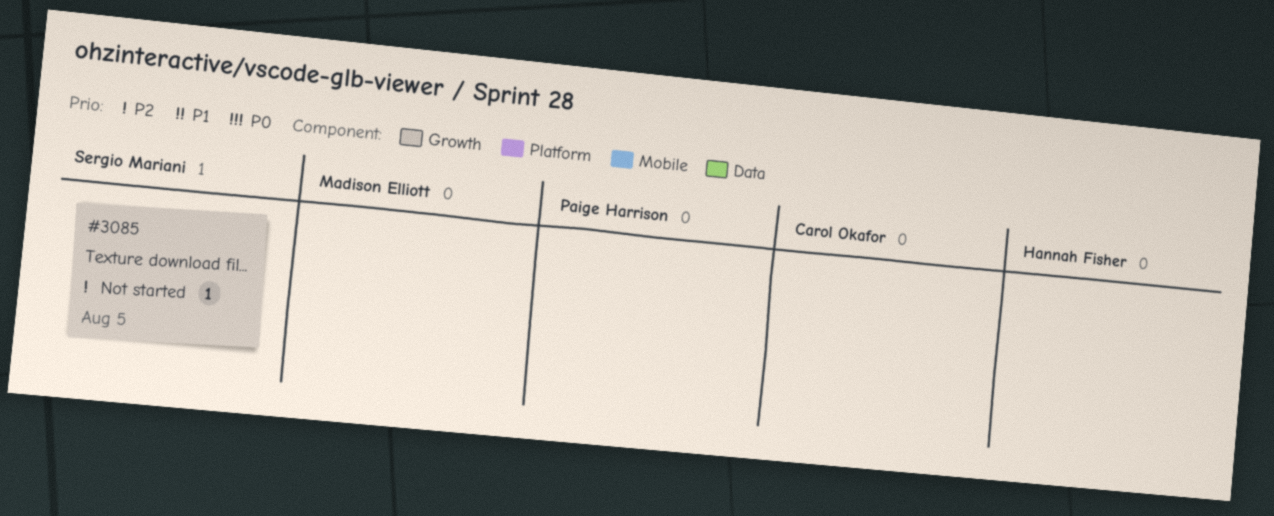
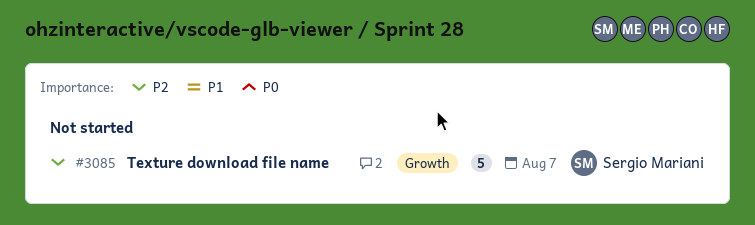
#3085, estimate: 1 -> 5
#3085, due: Aug 5 -> Aug 7

